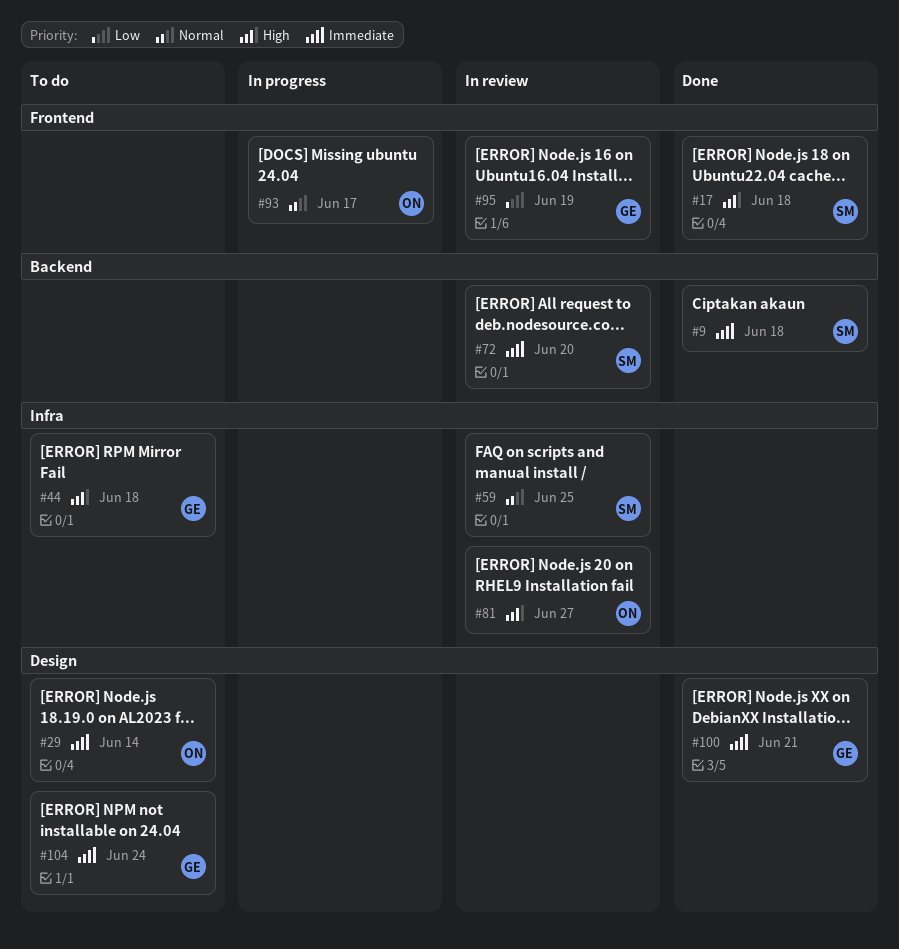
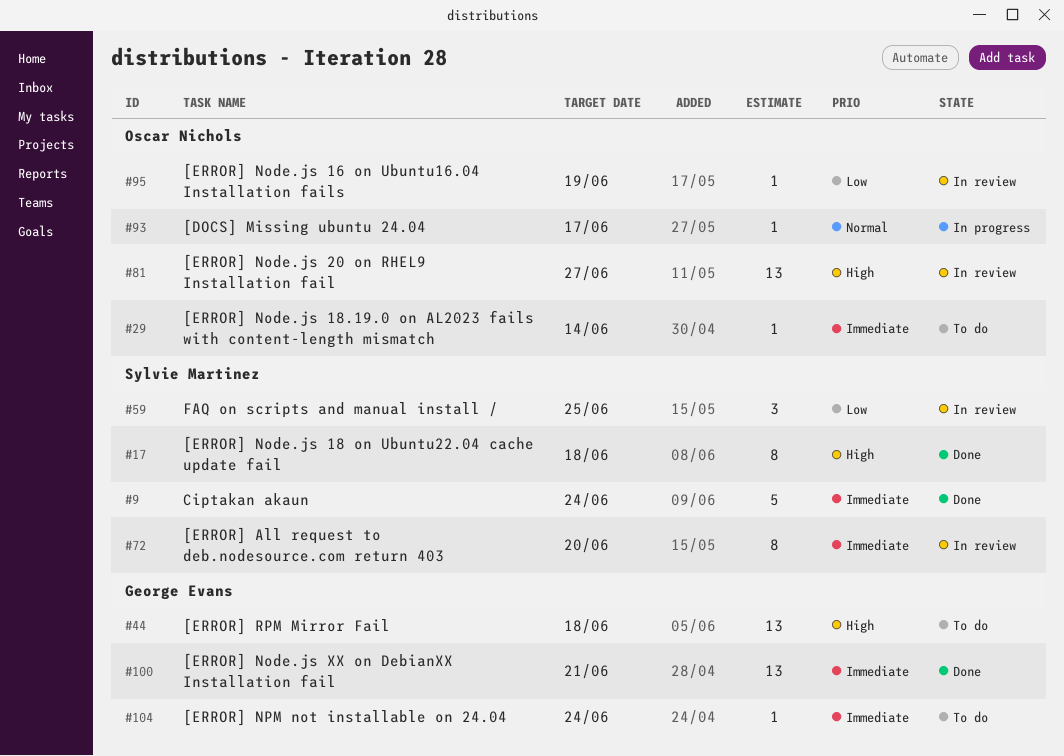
#9, due: Jun 18 -> Jun 24
#59, priority: Normal -> Low
#95, owner: George Evans -> Oscar Nichols

